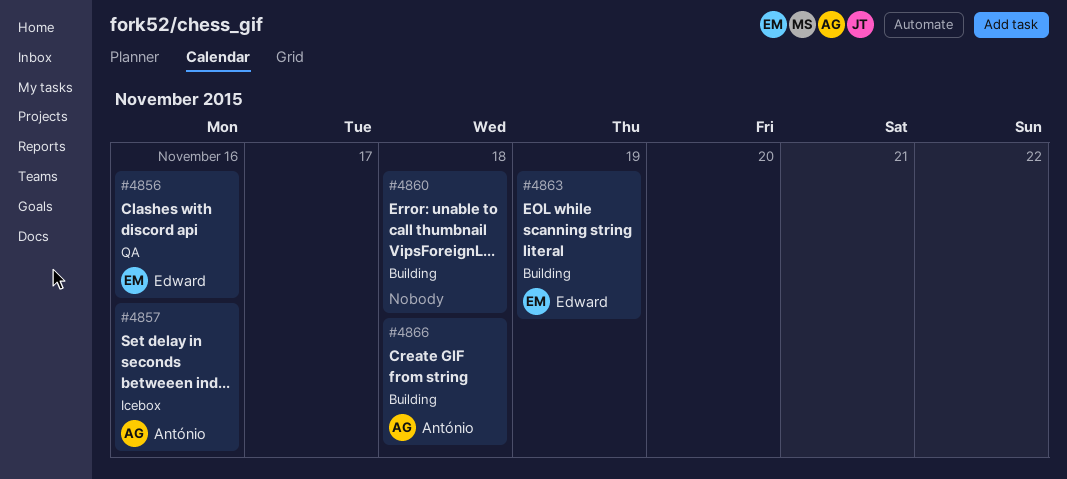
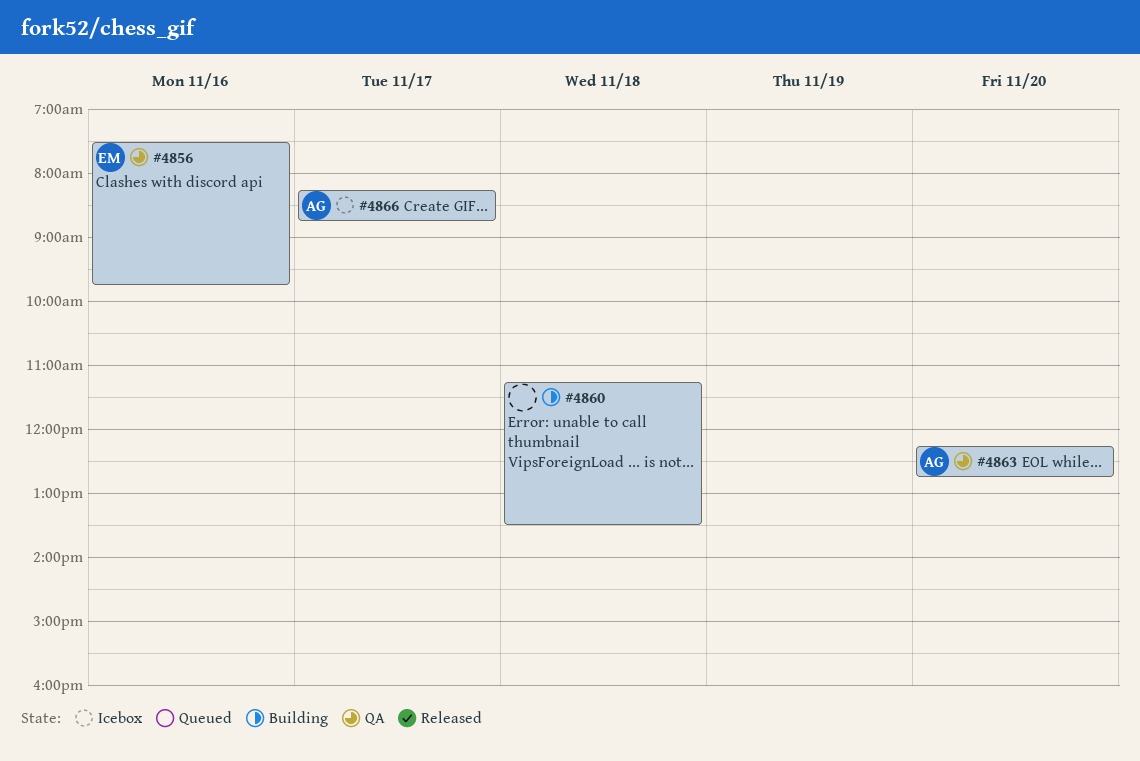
#4857: present -> none
#4863, status: Building -> QA
#4863, owner: Edward -> António
#4863, day: Nov 19 -> Nov 20
#4866, status: Building -> Icebox
#4866, day: Nov 18 -> Nov 17

